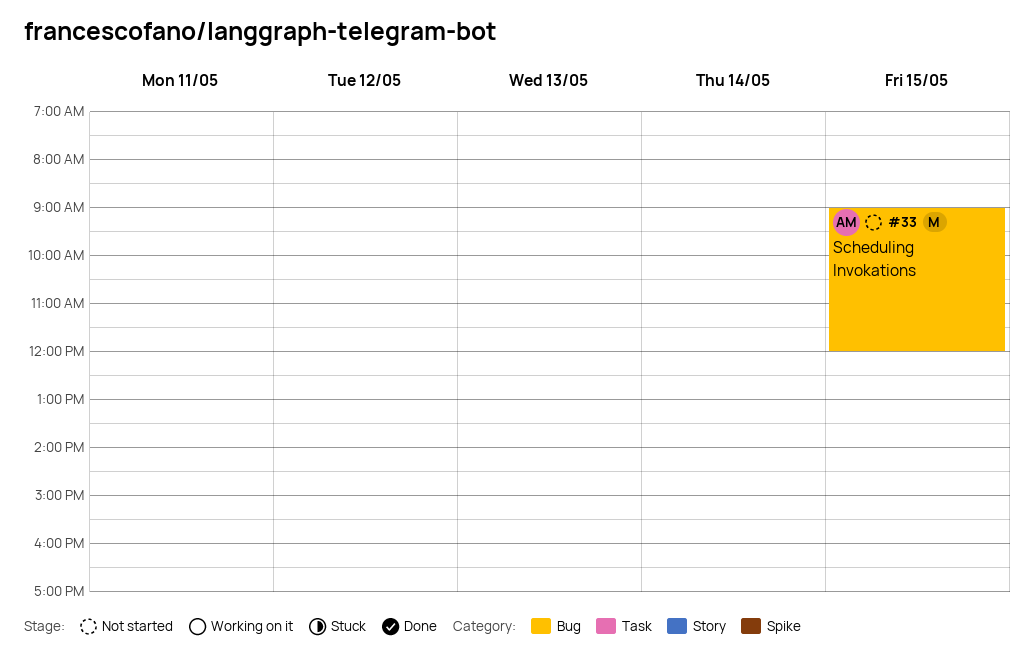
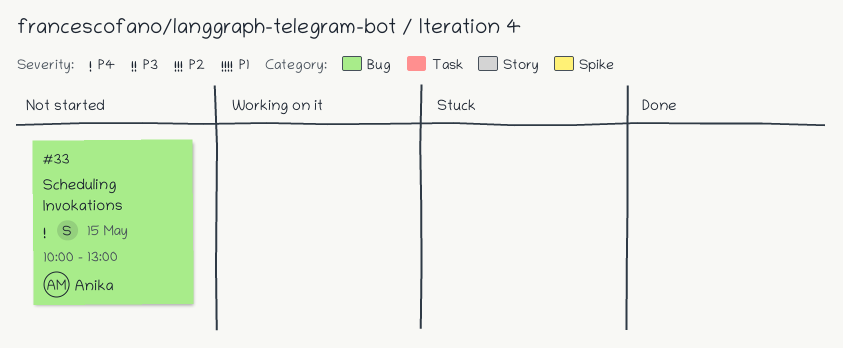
#33, estimate: M -> S
#33, begins: 09:00 -> 10:00
#33, ends: 12:00 -> 13:00

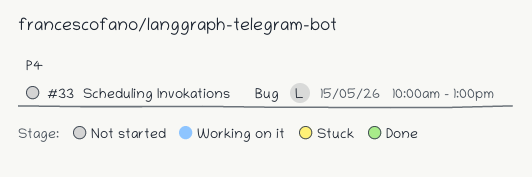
#33, estimate: S -> L

